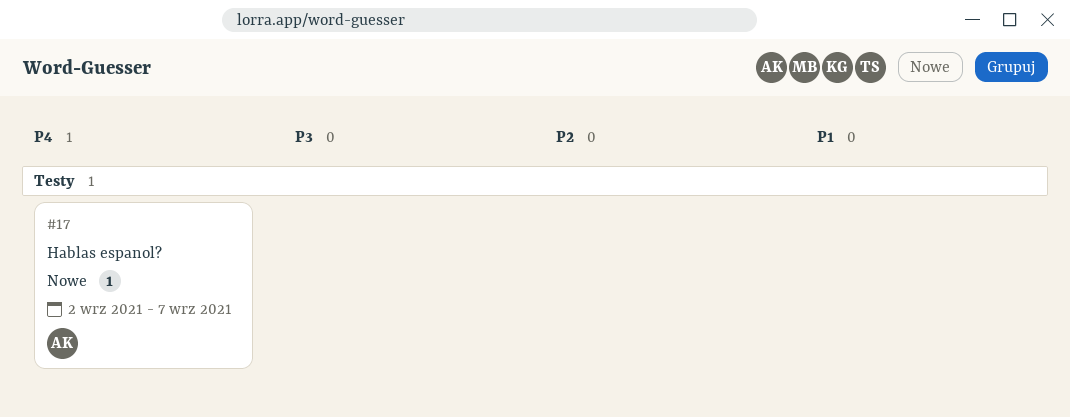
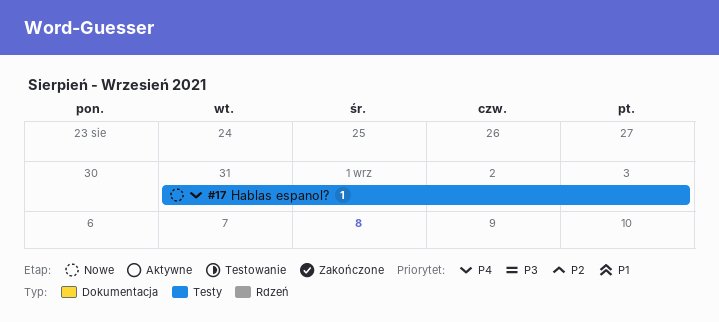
#17, start: Sep 2 -> Aug 31
#17, due: Sep 7 -> Sep 3

